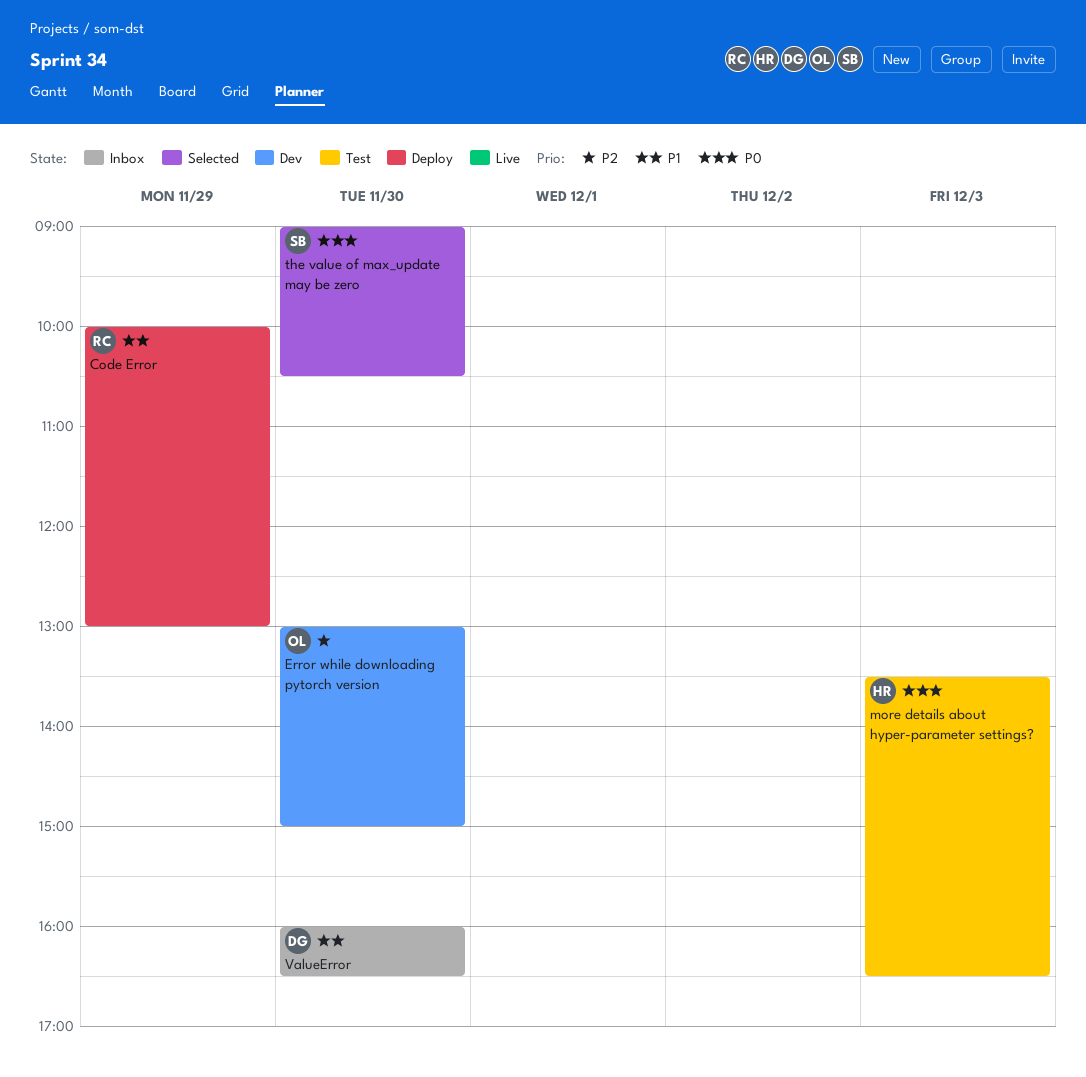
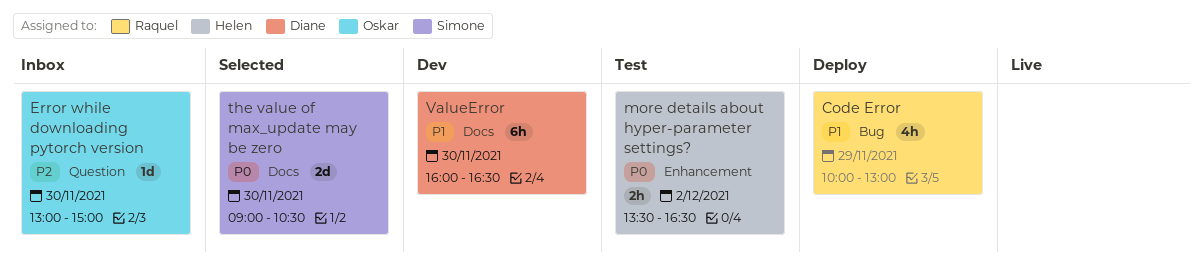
Error while downloading pytorch version, status: Dev -> Inbox
more details about hyper-parameter settings?, day: Dec 3 -> Dec 2
ValueError, status: Inbox -> Dev

